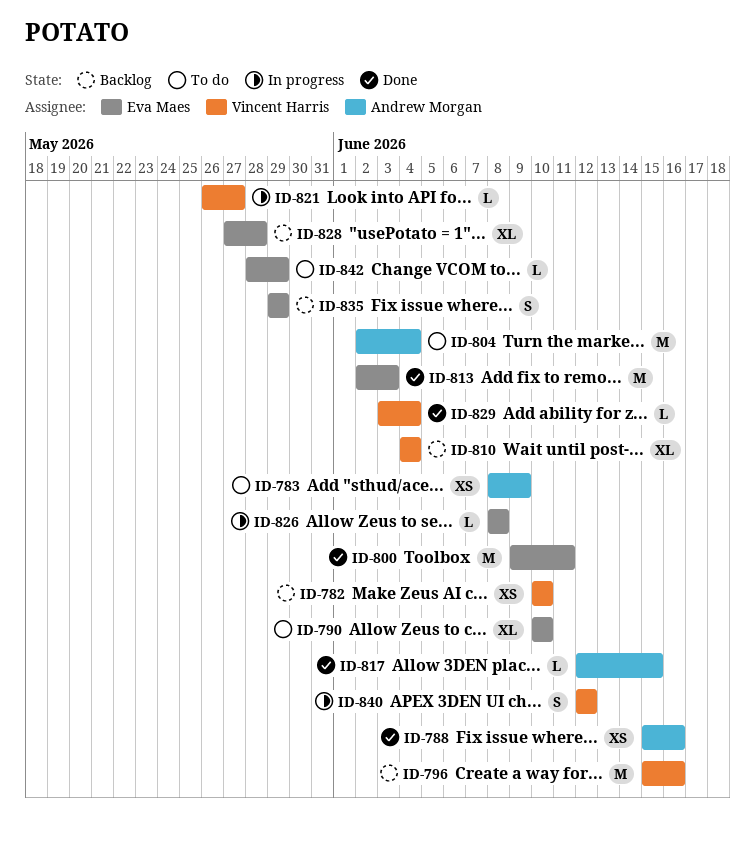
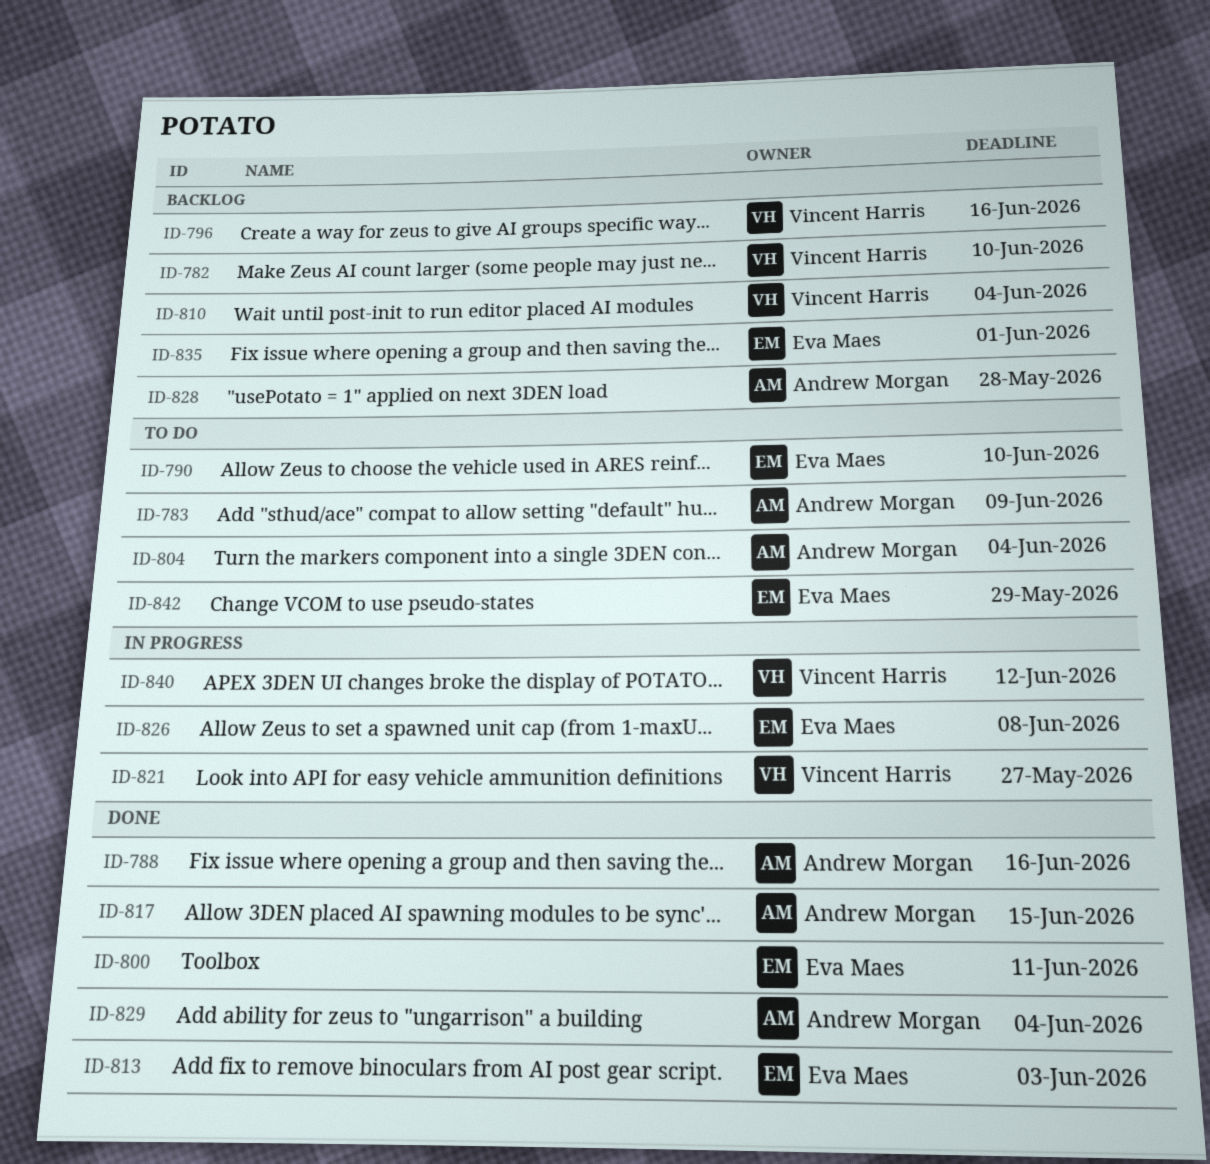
ID-828, owner: Eva Maes -> Andrew Morgan
ID-829, owner: Vincent Harris -> Andrew Morgan
ID-835, due: May 29 -> Jun 1

